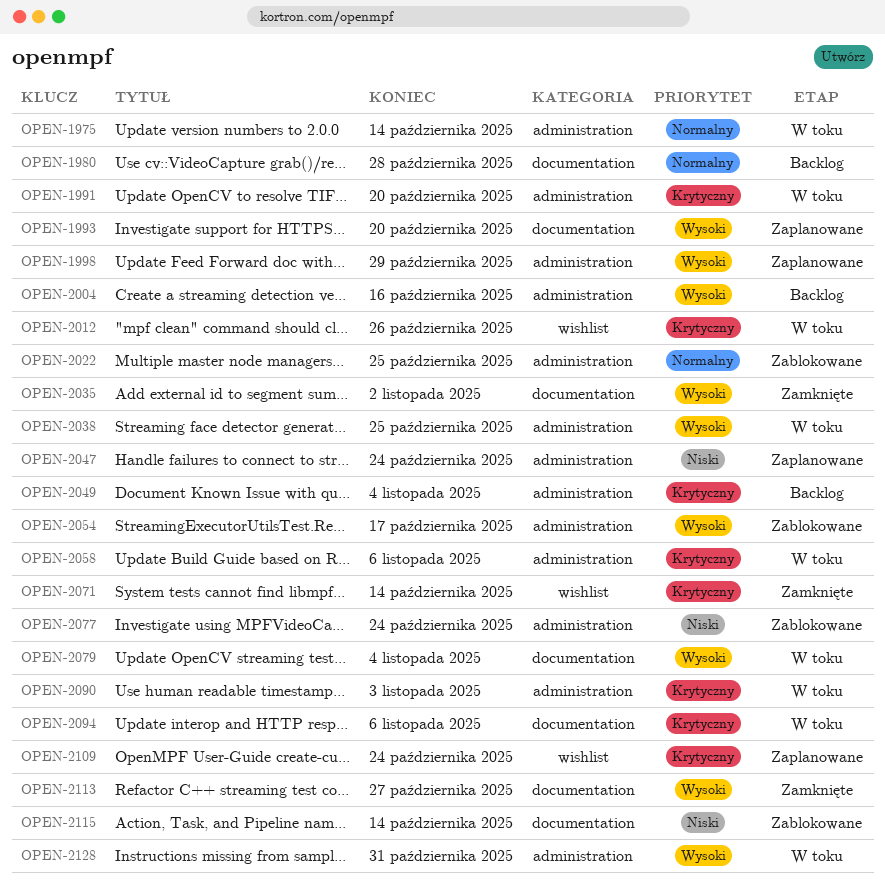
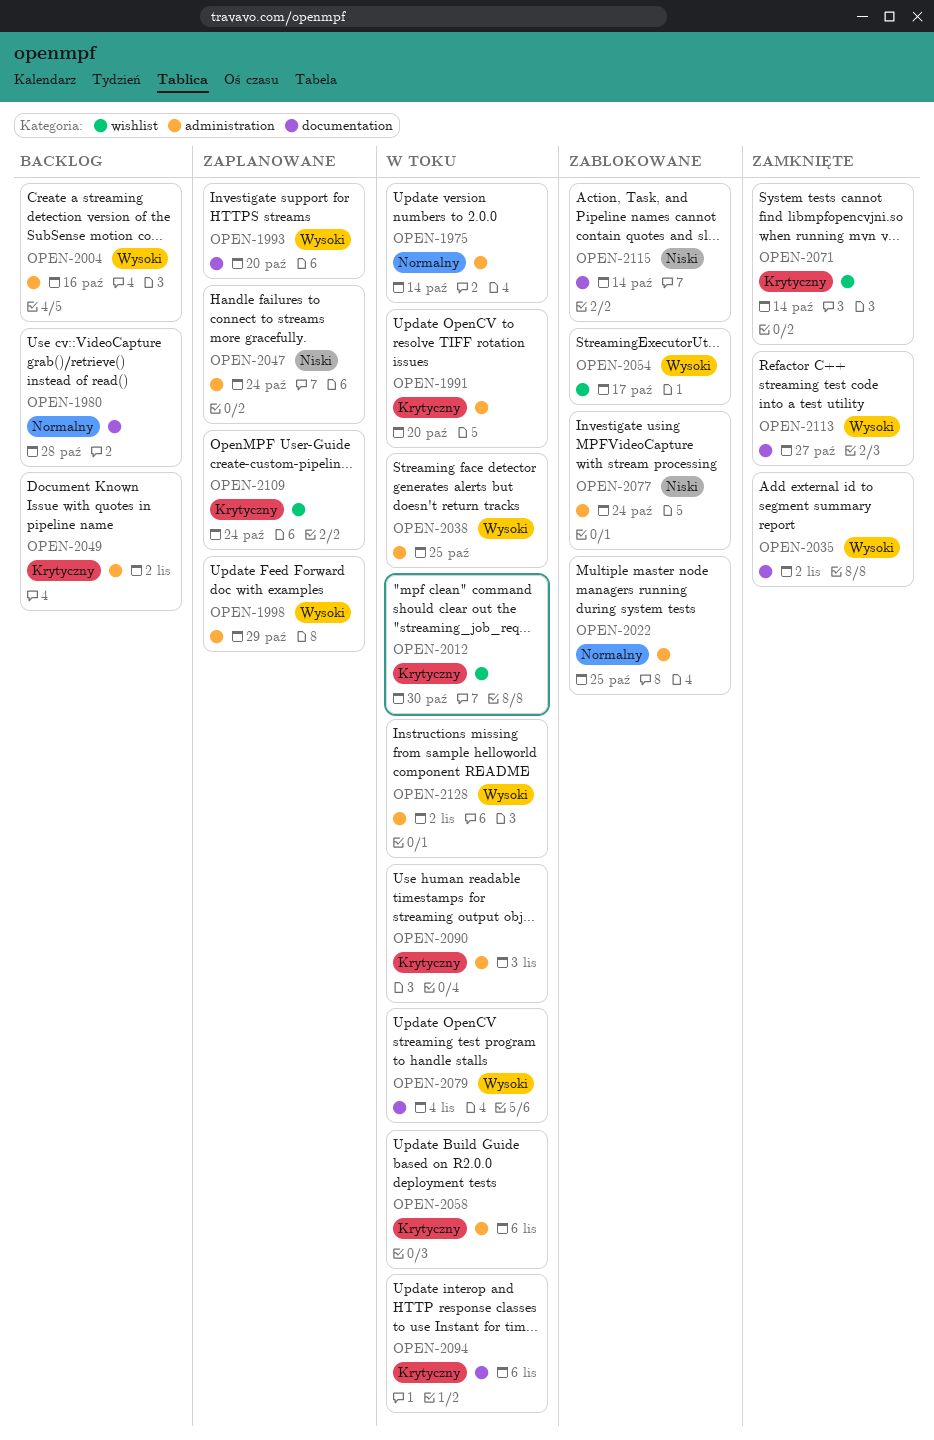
OPEN-2012, due: Oct 26 -> Oct 30
OPEN-2049, due: Nov 4 -> Nov 2
OPEN-2054, label: administration -> wishlist
OPEN-2128, due: Oct 31 -> Nov 2

